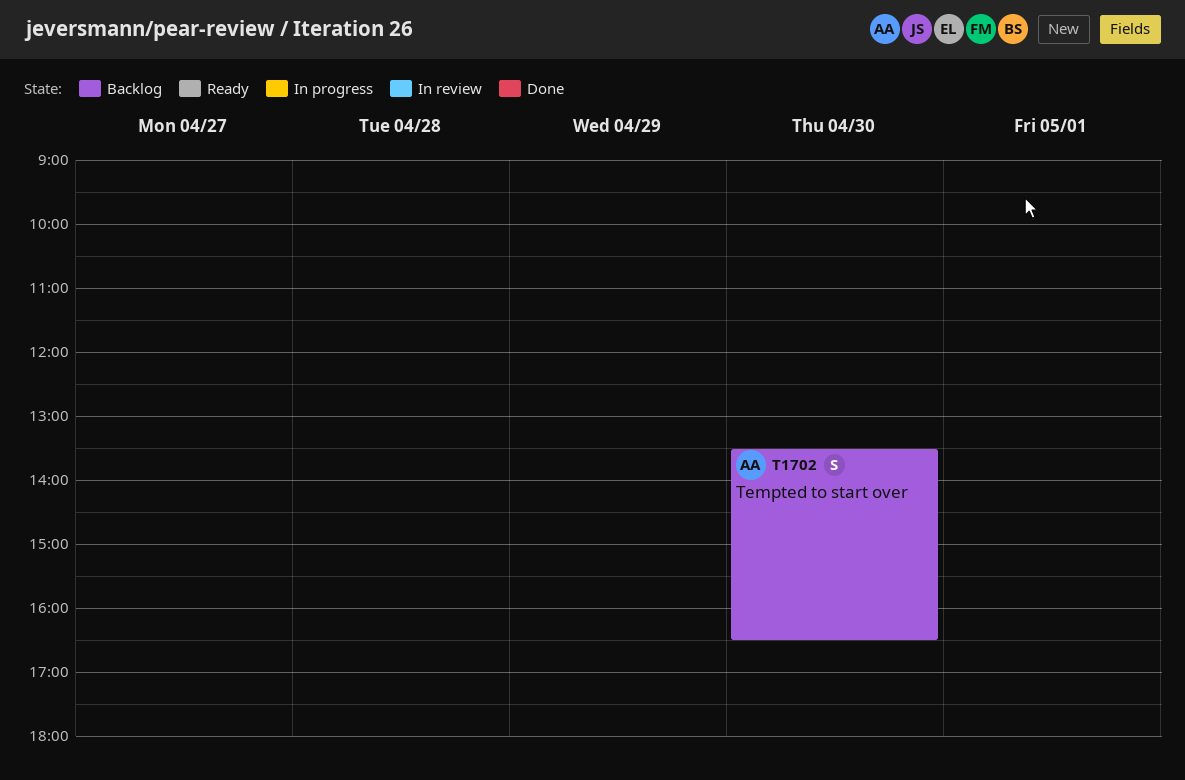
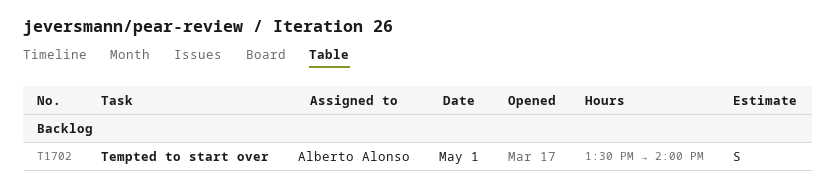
T1702, day: Apr 30 -> May 1
T1702, ends: 16:30 -> 14:00

